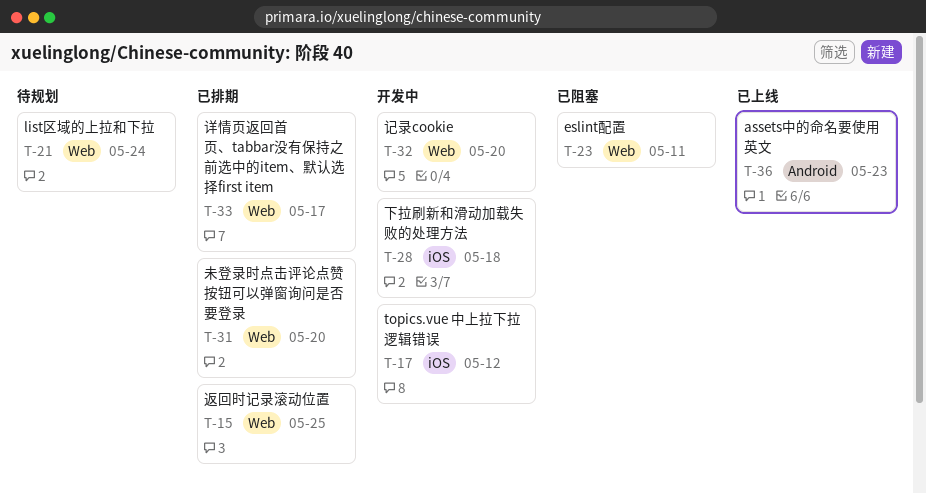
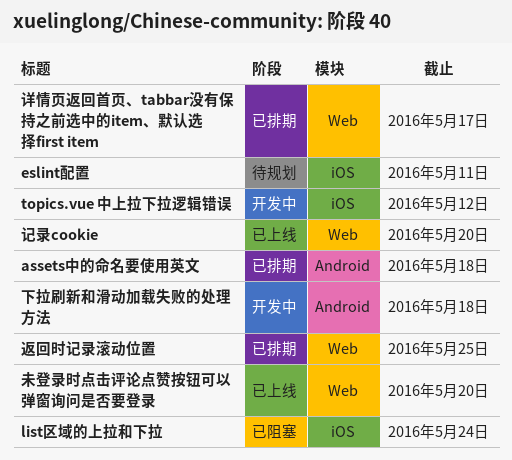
assets中的命名要使用英文, status: 已上线 -> 已排期
assets中的命名要使用英文, due: May 23 -> May 18
eslint配置, status: 已阻塞 -> 待规划
eslint配置, label: Web -> iOS
list区域的上拉和下拉, status: 待规划 -> 已阻塞
list区域的上拉和下拉, label: Web -> iOS
下拉刷新和滑动加载失败的处理方法, label: iOS -> Android
未登录时点击评论点赞按钮可以弹窗询问是否要登录, status: 已排期 -> 已上线
记录cookie, status: 开发中 -> 已上线

